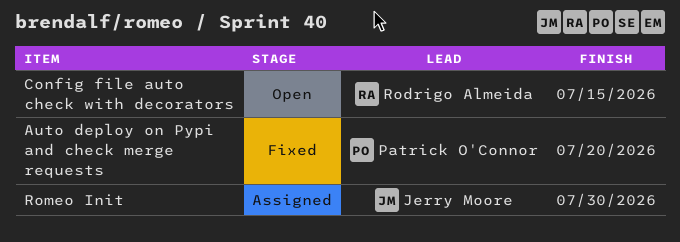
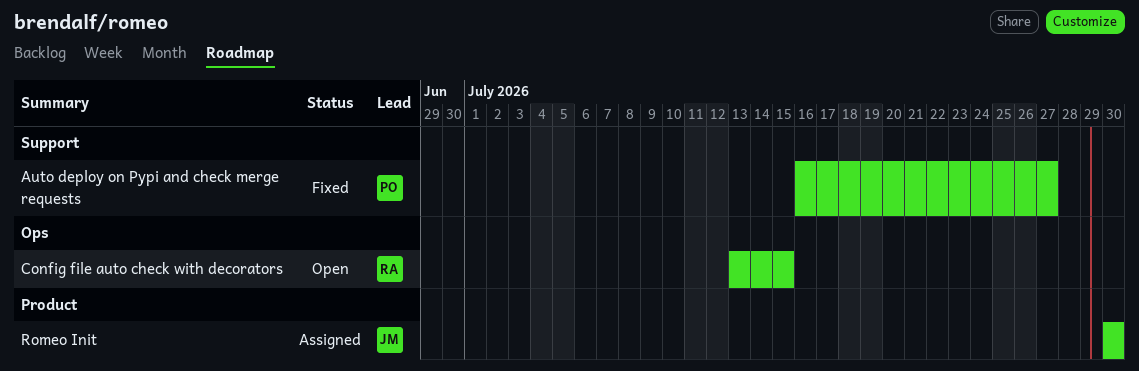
Auto deploy on Pypi and check merge requests, due: Jul 20 -> Jul 27

